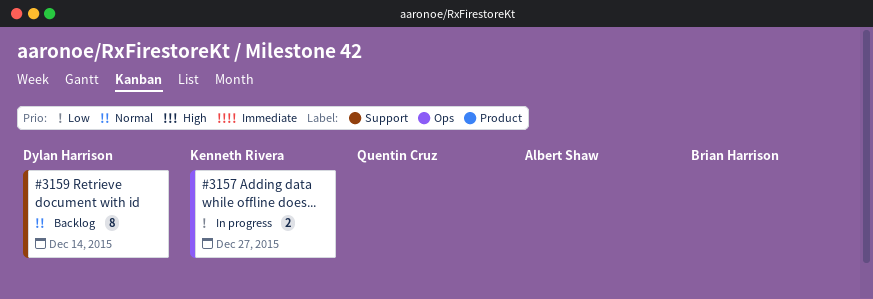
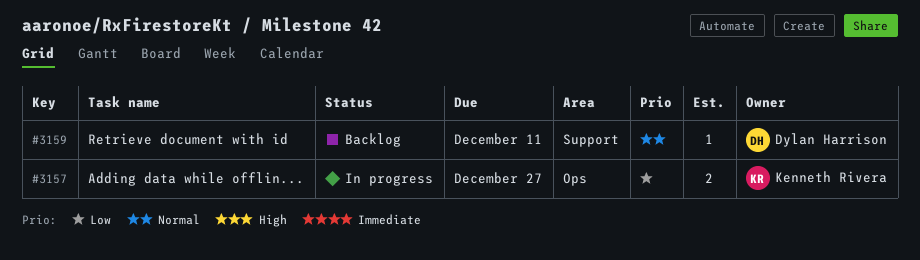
#3159, estimate: 8 -> 1
#3159, due: Dec 14 -> Dec 11

